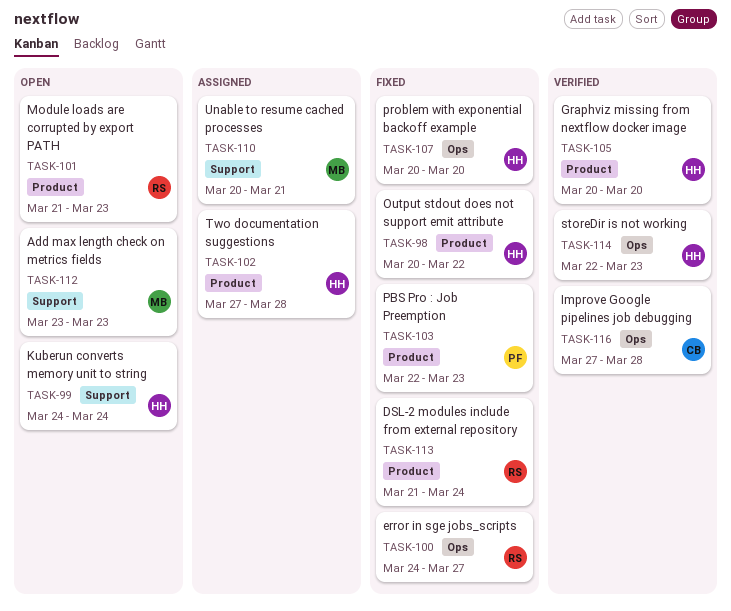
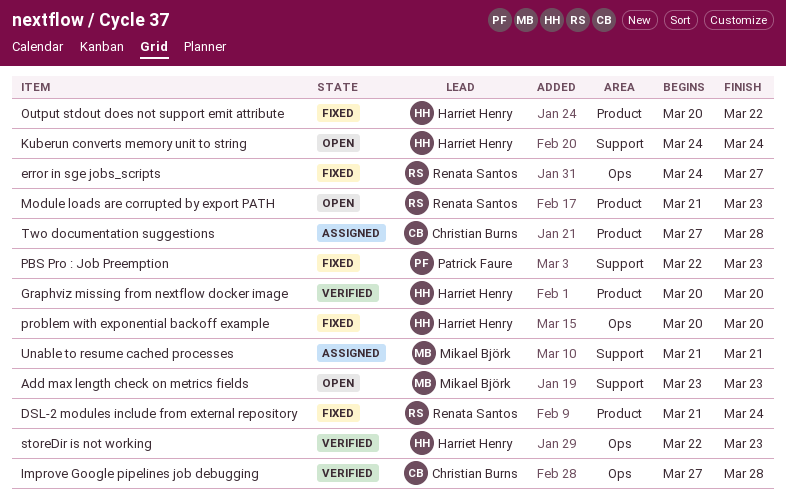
PBS Pro : Job Preemption, label: Product -> Support
Two documentation suggestions, owner: Harriet Henry -> Christian Burns
Unable to resume cached processes, start: Mar 20 -> Mar 21

